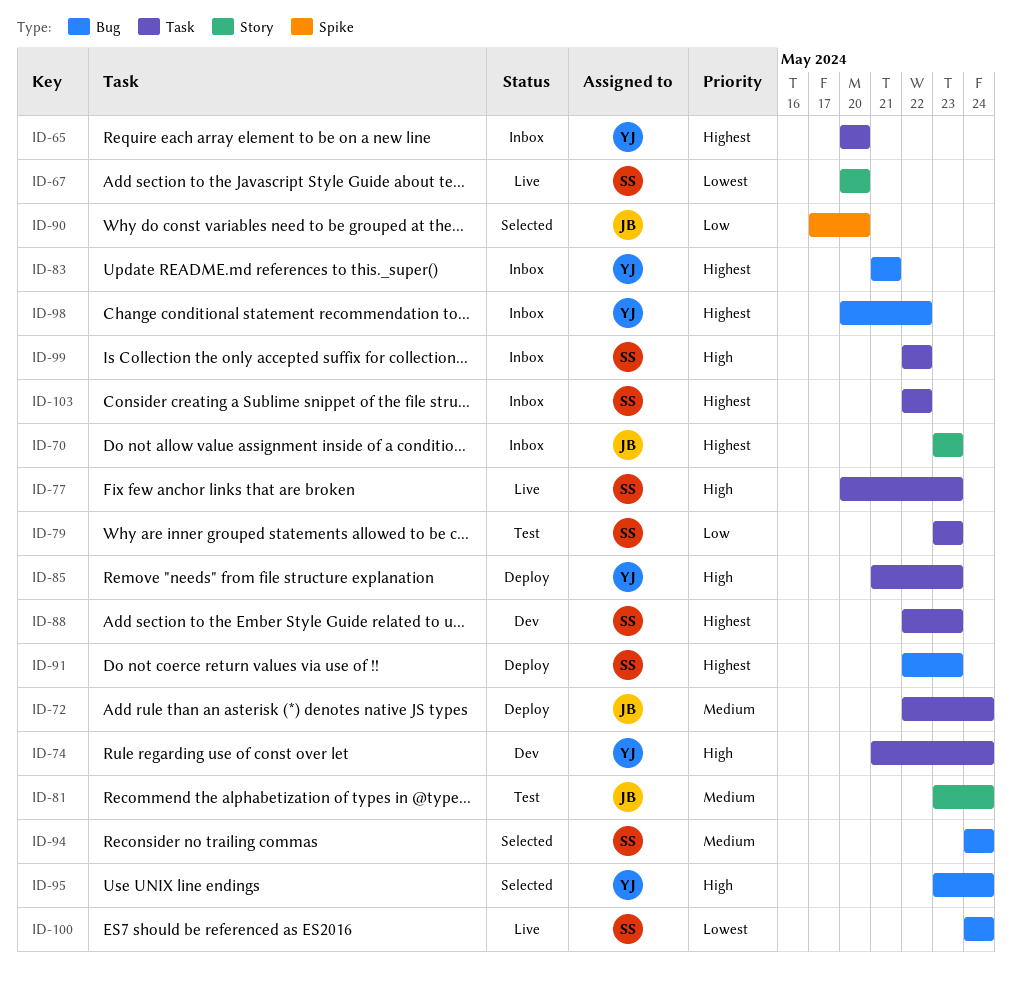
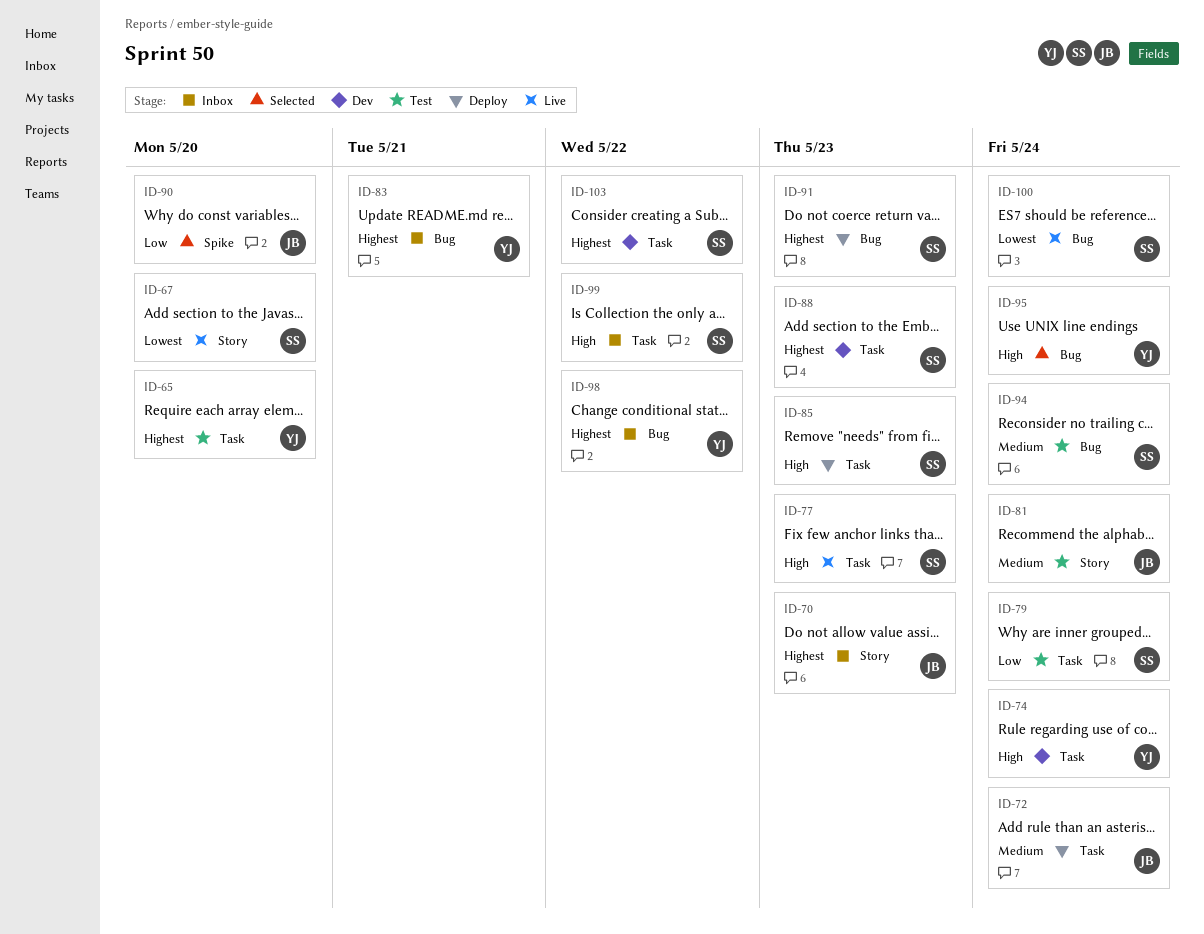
ID-65, status: Inbox -> Test
ID-79, due: May 23 -> May 24
ID-85, owner: YJ -> SS
ID-94, status: Selected -> Test
ID-103, status: Inbox -> Dev

